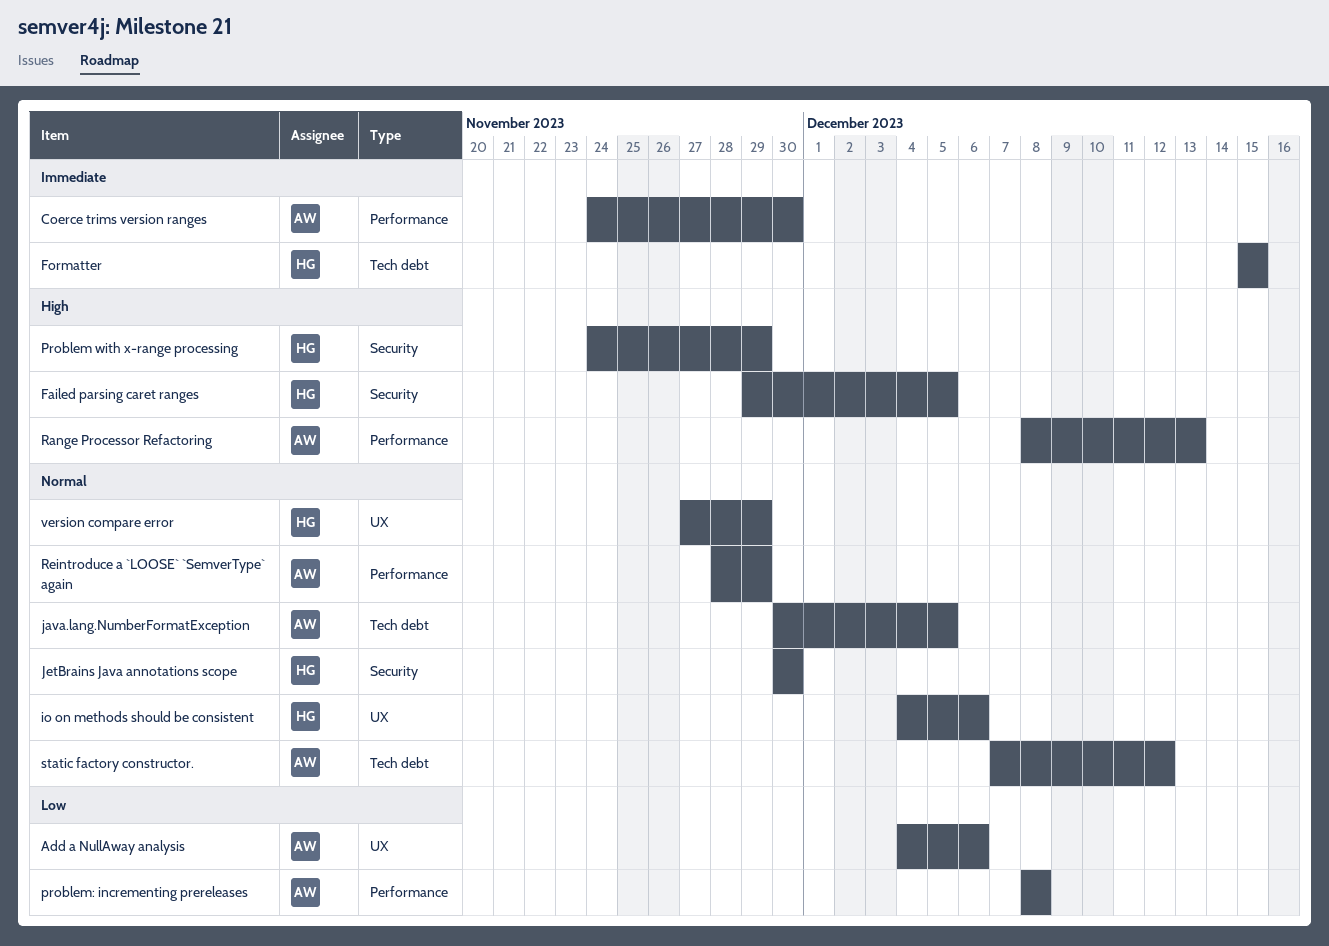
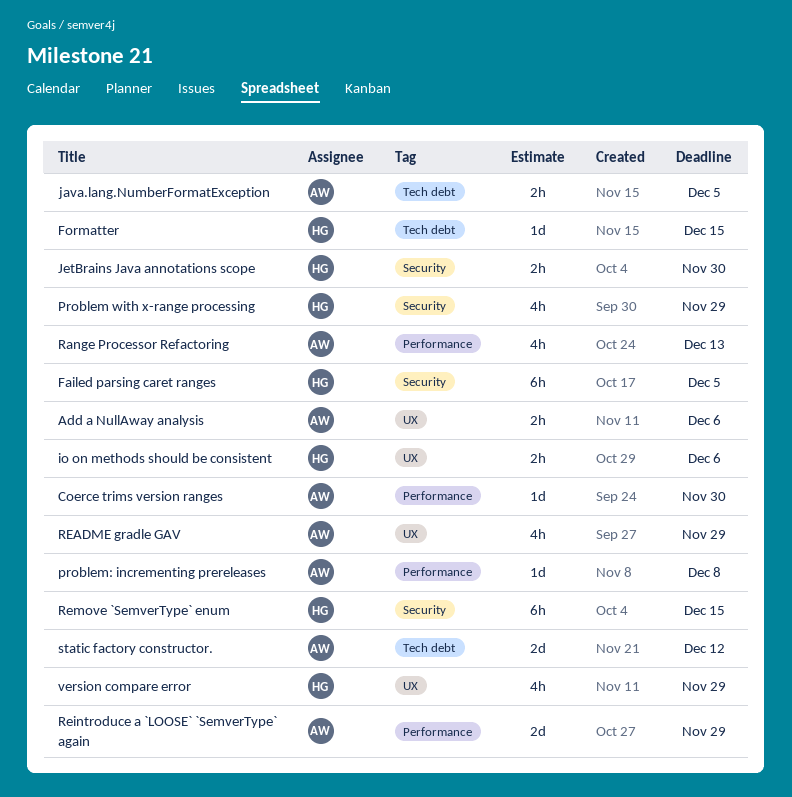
README gradle GAV: none -> present
Remove `SemverType` enum: none -> present

